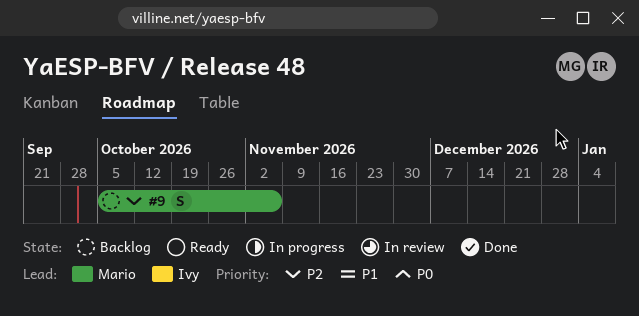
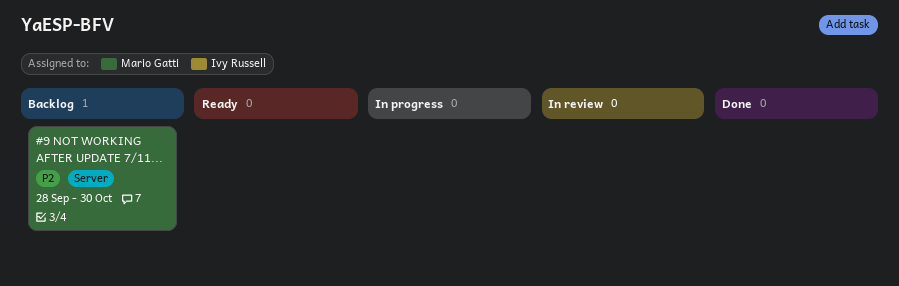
#9, start: Oct 5 -> Sep 28
#9, due: Nov 6 -> Oct 30

